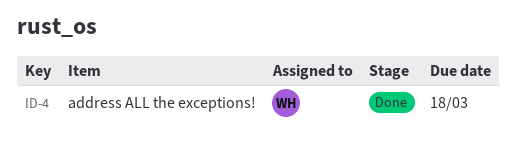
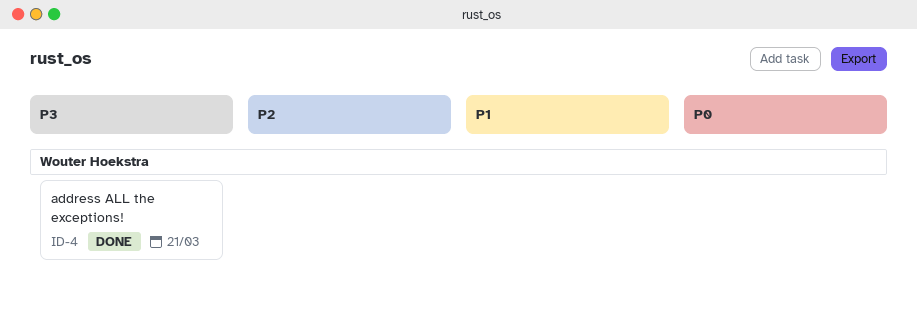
ID-4, due: Mar 18 -> Mar 21

